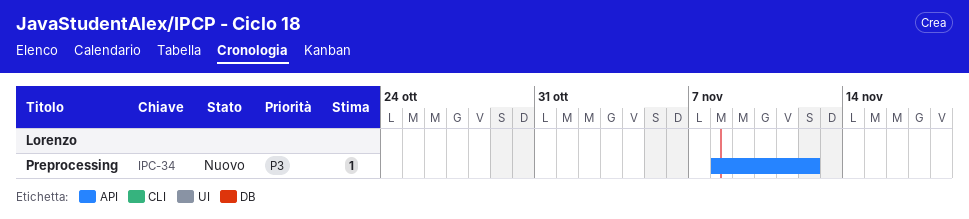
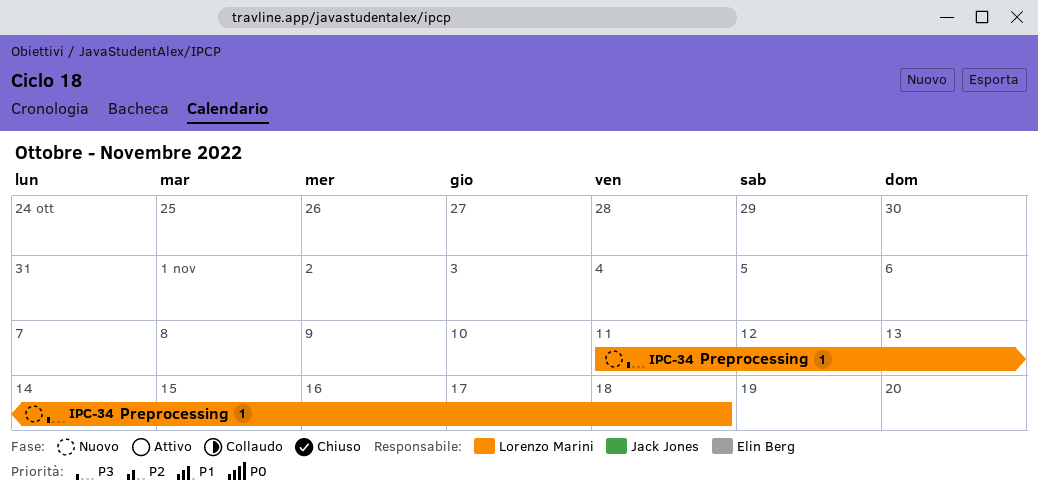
IPC-34, start: Nov 8 -> Nov 11
IPC-34, due: Nov 12 -> Nov 18

